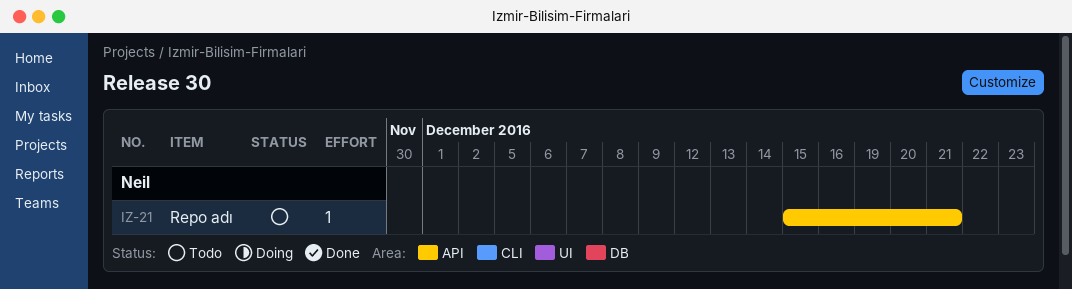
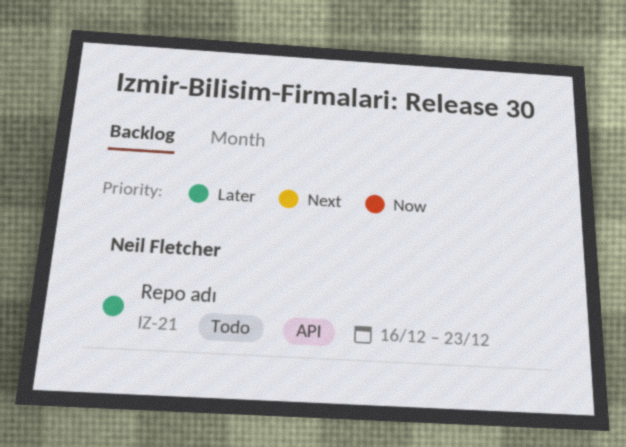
IZ-21, start: Dec 15 -> Dec 16
IZ-21, due: Dec 21 -> Dec 23

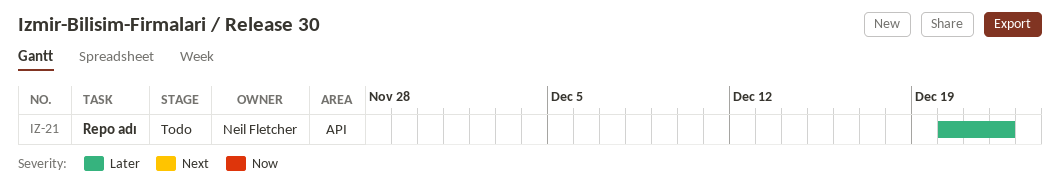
IZ-21, start: Dec 16 -> Dec 20
IZ-21, due: Dec 23 -> Dec 22

